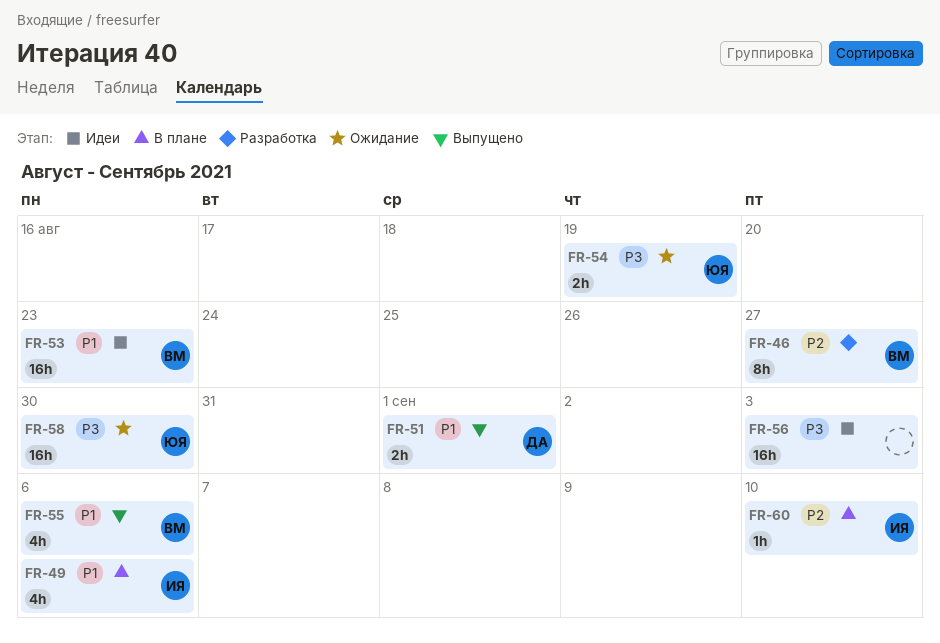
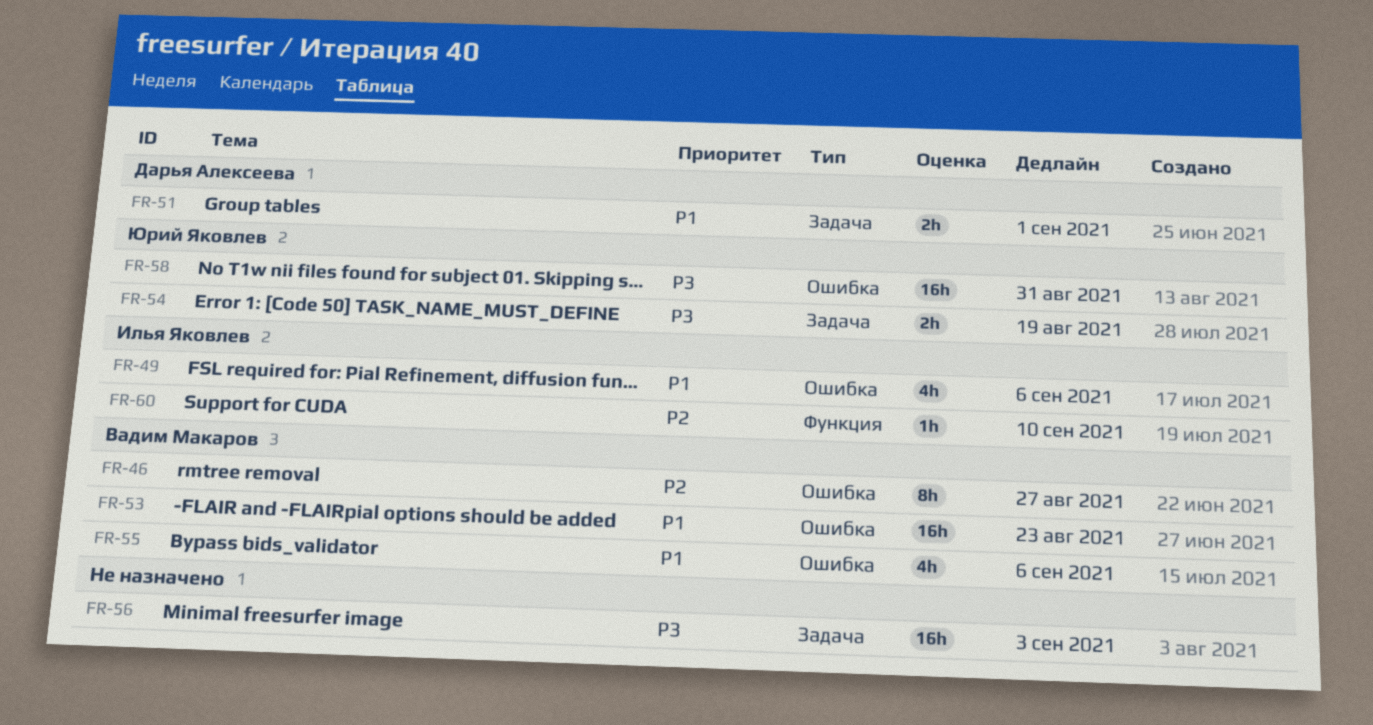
FR-58, due: Aug 30 -> Aug 31

